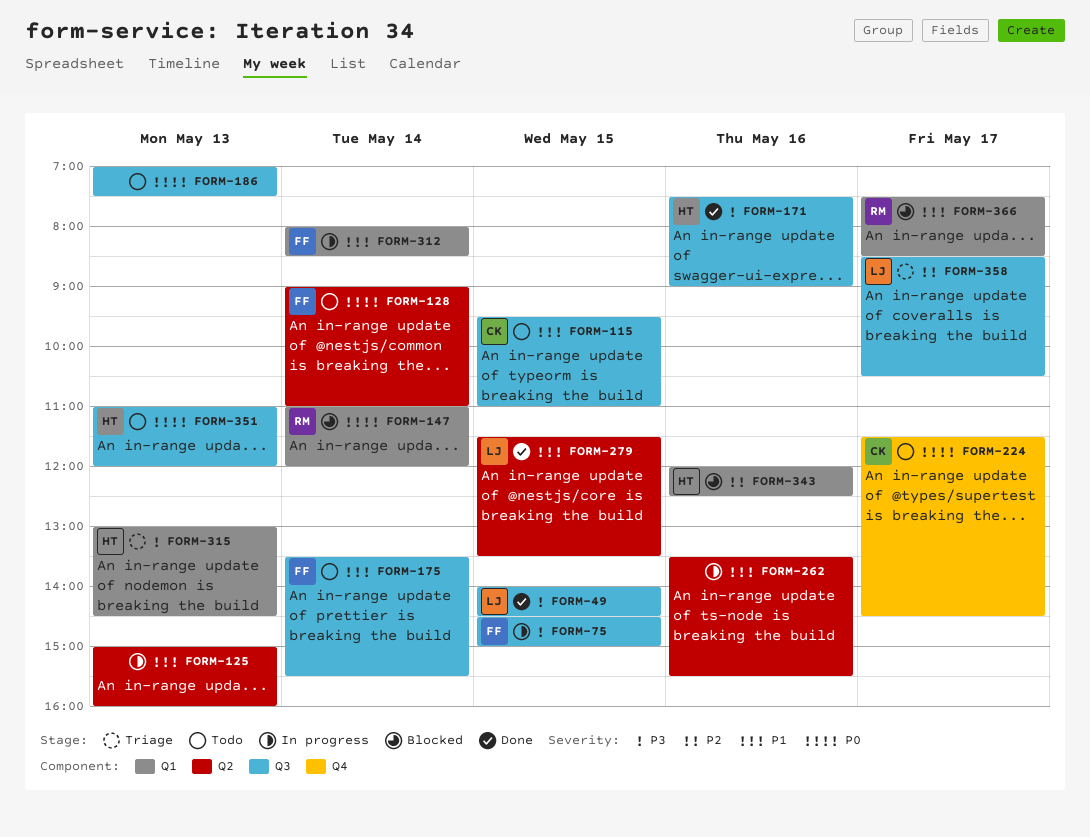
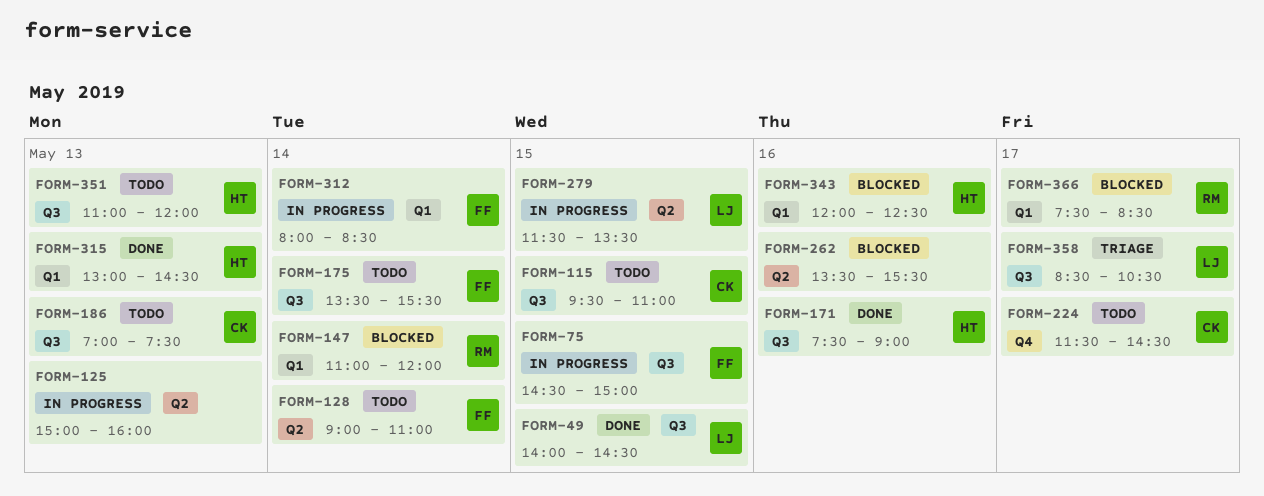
FORM-186, owner: none -> CK
FORM-262, status: In progress -> Blocked
FORM-279, status: Done -> In progress
FORM-315, status: Triage -> Done

